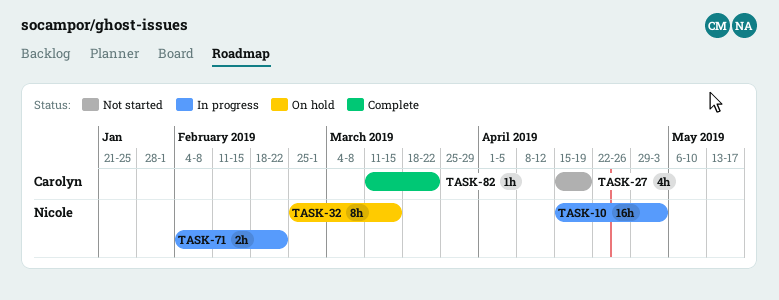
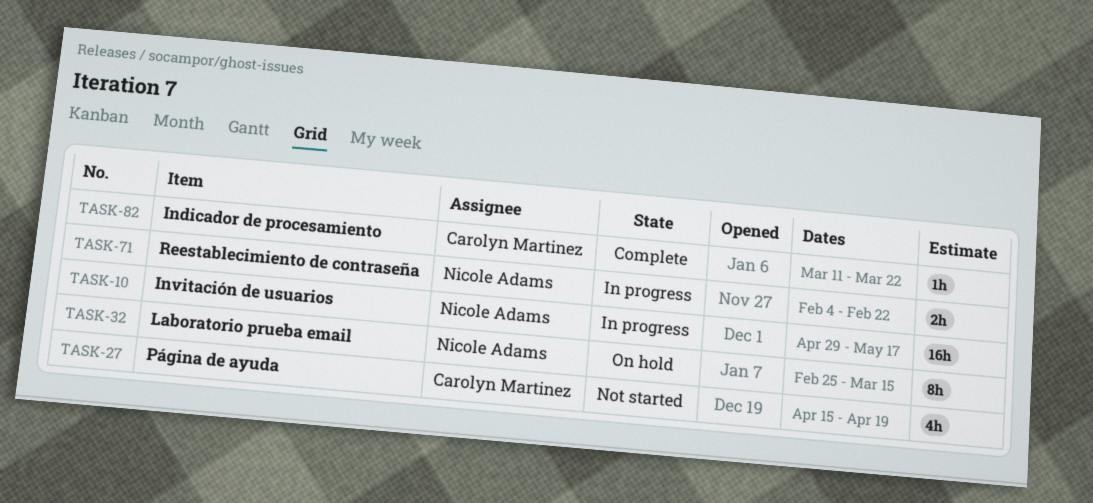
TASK-10, start: Apr 15 -> Apr 29
TASK-10, due: May 3 -> May 17

